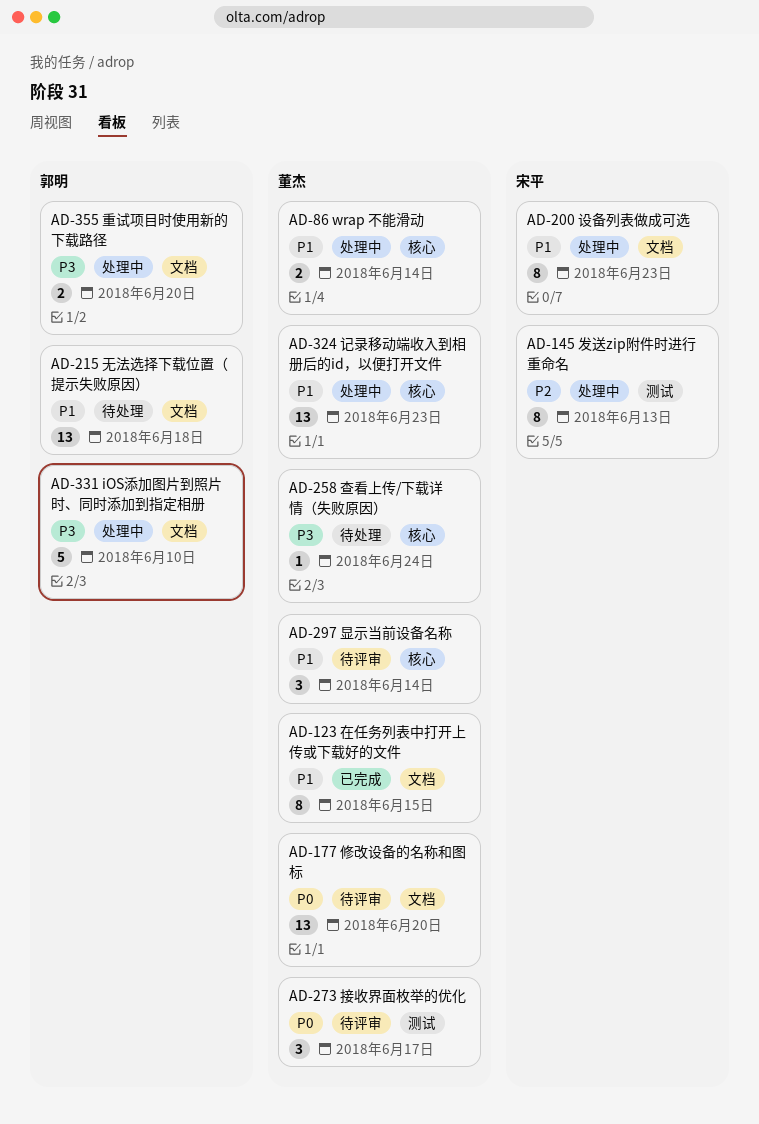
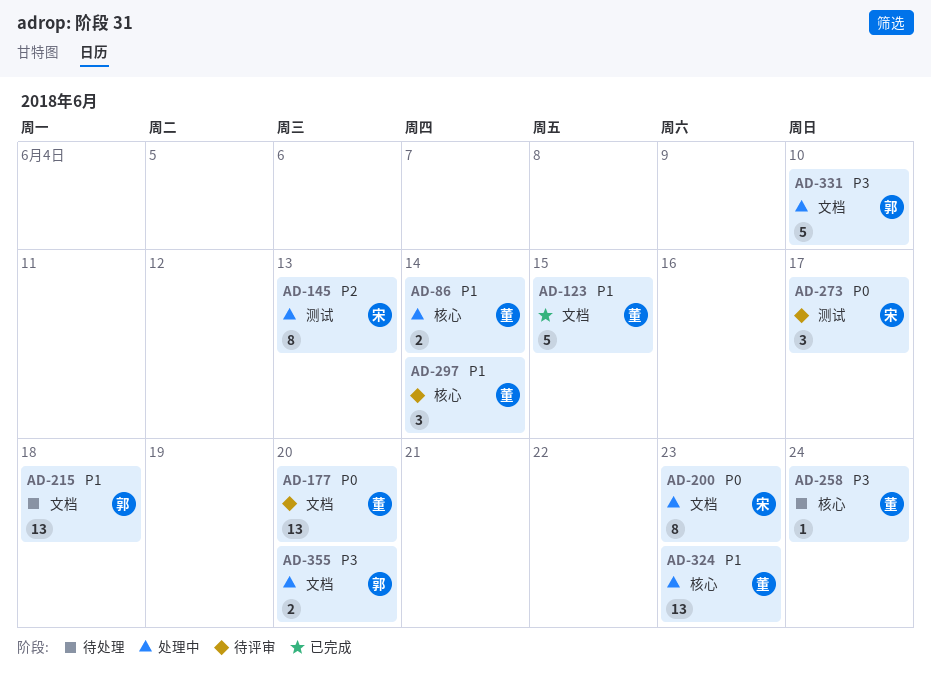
AD-123, estimate: 8 -> 5
AD-200, priority: P1 -> P0
AD-273, owner: 董杰 -> 宋平

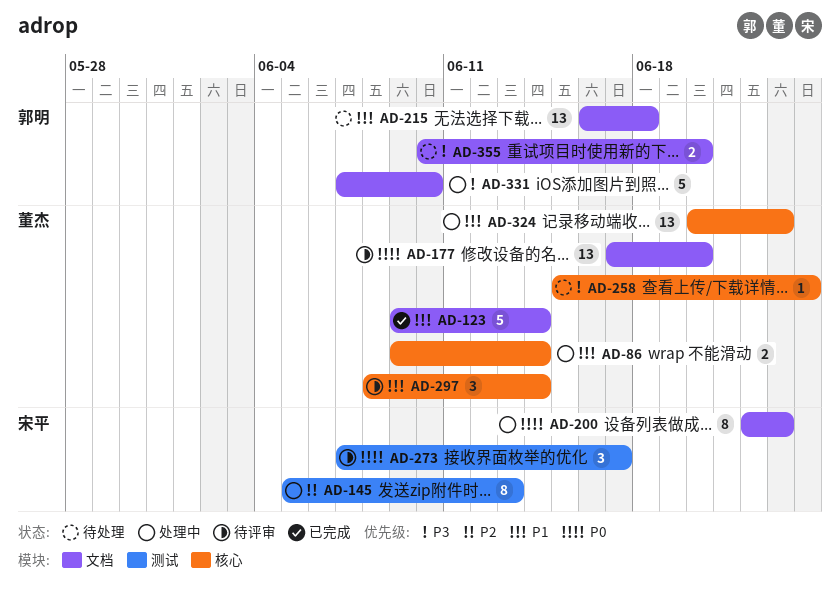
AD-123, due: Jun 15 -> Jun 14
AD-355, status: 处理中 -> 待处理

